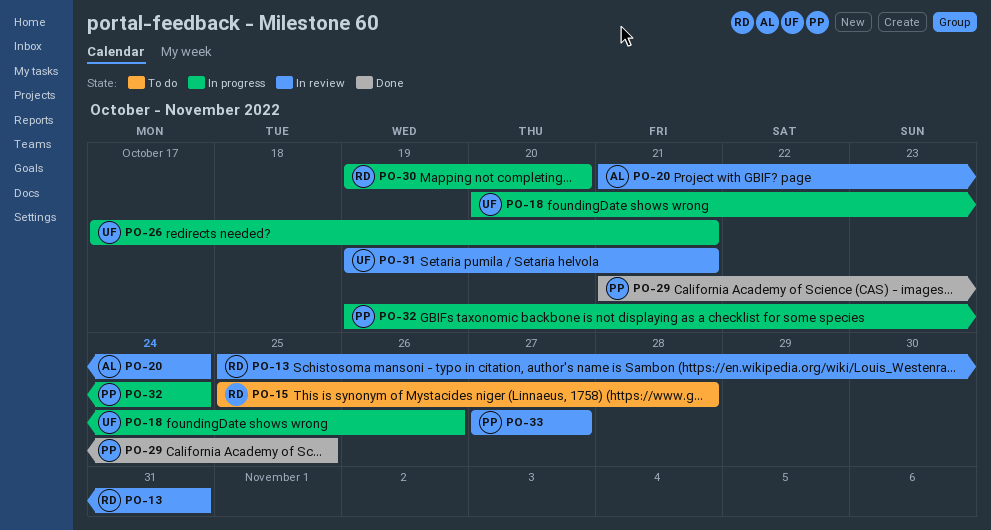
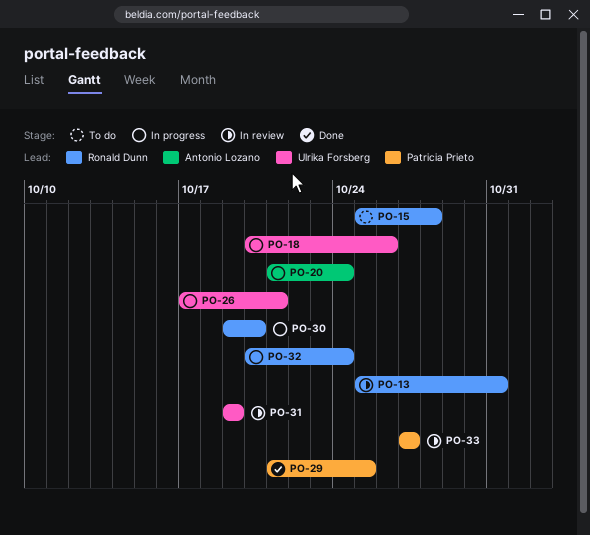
PO-20, status: In review -> In progress
PO-31, due: Oct 21 -> Oct 19
PO-32, owner: Patricia Prieto -> Ronald Dunn
PO-32, start: Oct 19 -> Oct 20

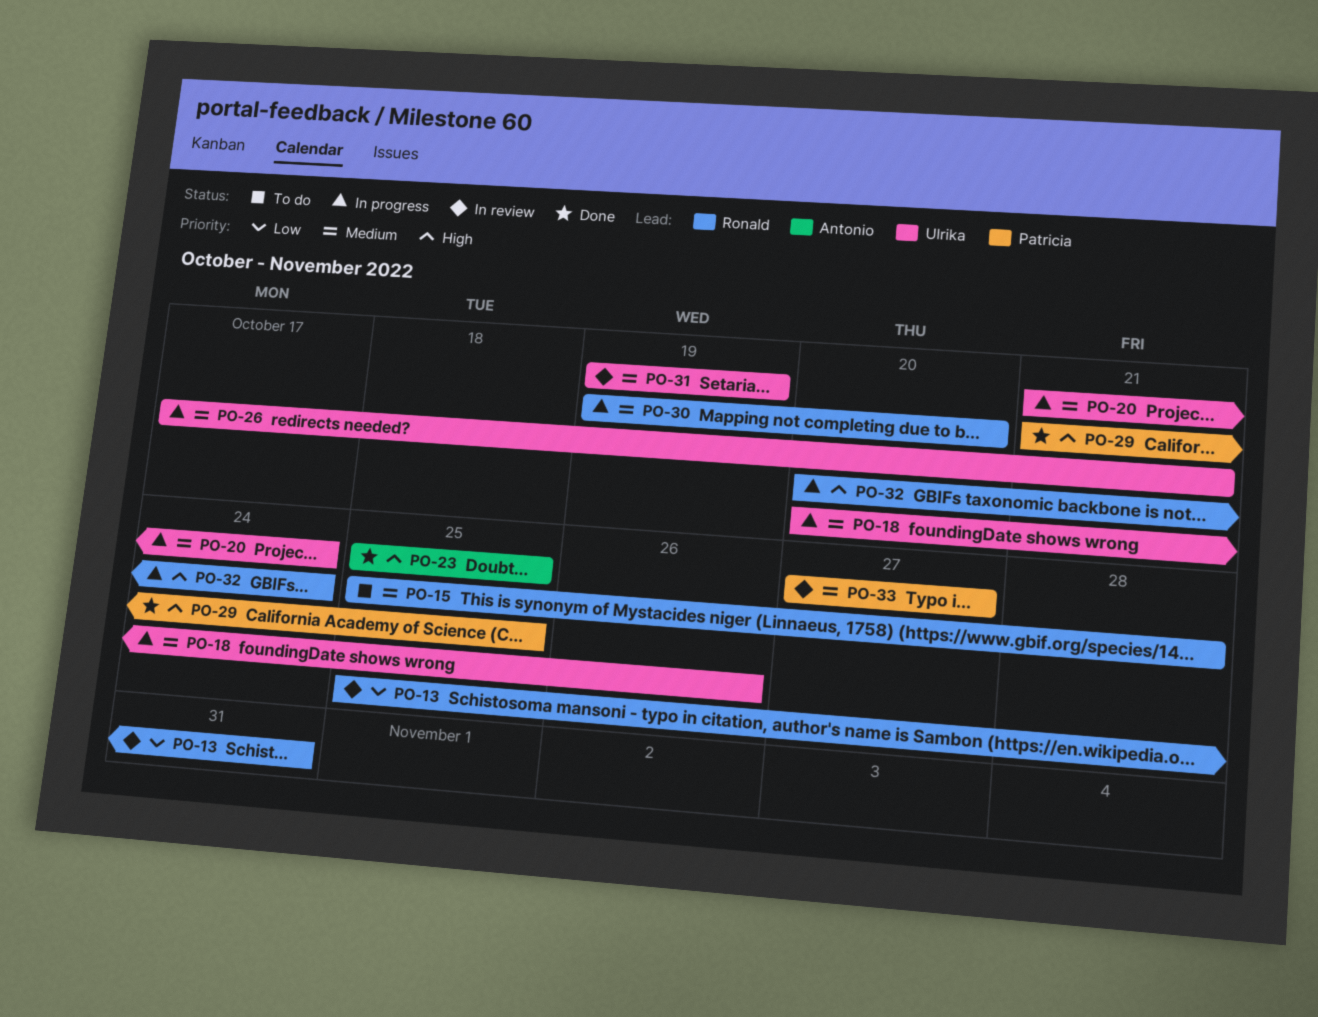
PO-20, owner: Antonio Lozano -> Ulrika Forsberg
PO-23: none -> present

